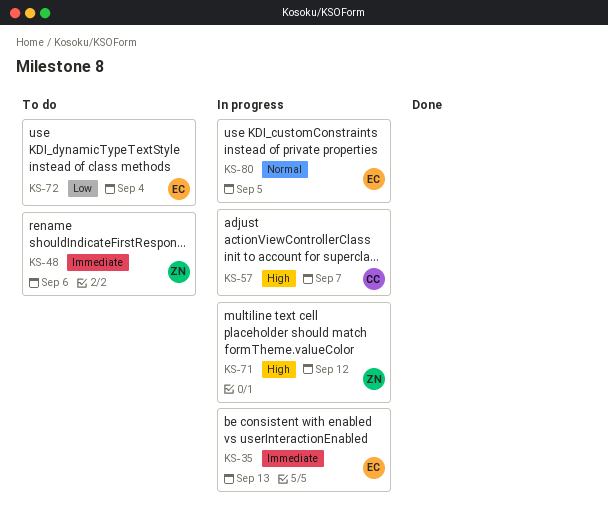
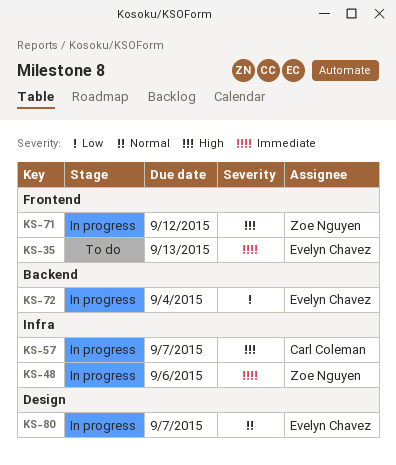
KS-35, status: In progress -> To do
KS-48, status: To do -> In progress
KS-72, status: To do -> In progress
KS-80, due: Sep 5 -> Sep 7

